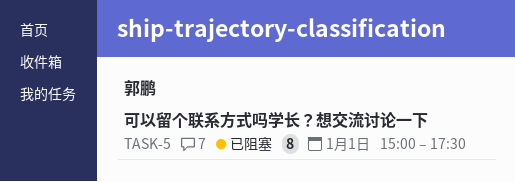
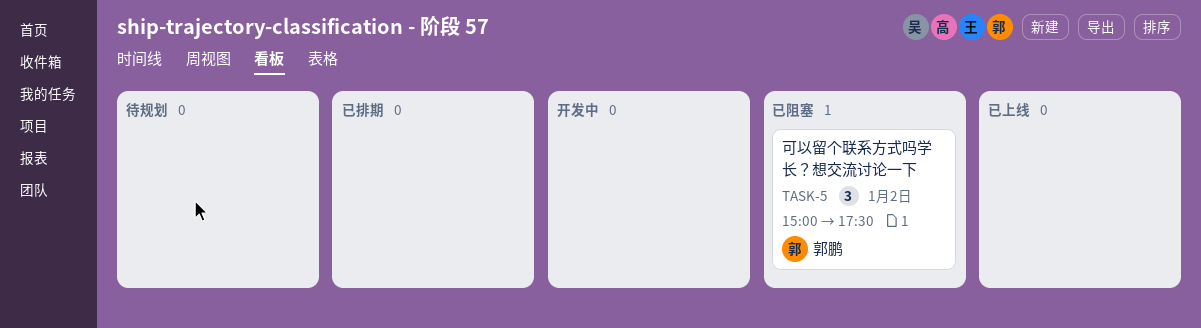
TASK-5, estimate: 8 -> 3
TASK-5, day: Jan 1 -> Jan 2

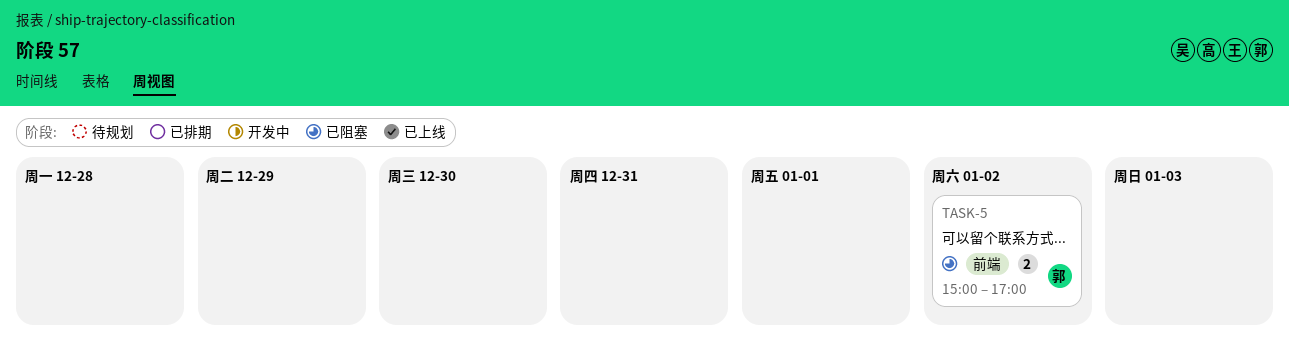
TASK-5, estimate: 3 -> 2
TASK-5, ends: 17:30 -> 17:00

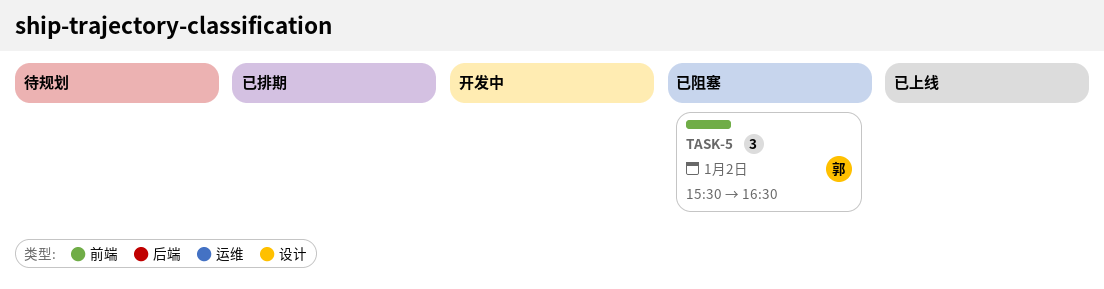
TASK-5, estimate: 2 -> 3
TASK-5, begins: 15:00 -> 15:30
TASK-5, ends: 17:00 -> 16:30

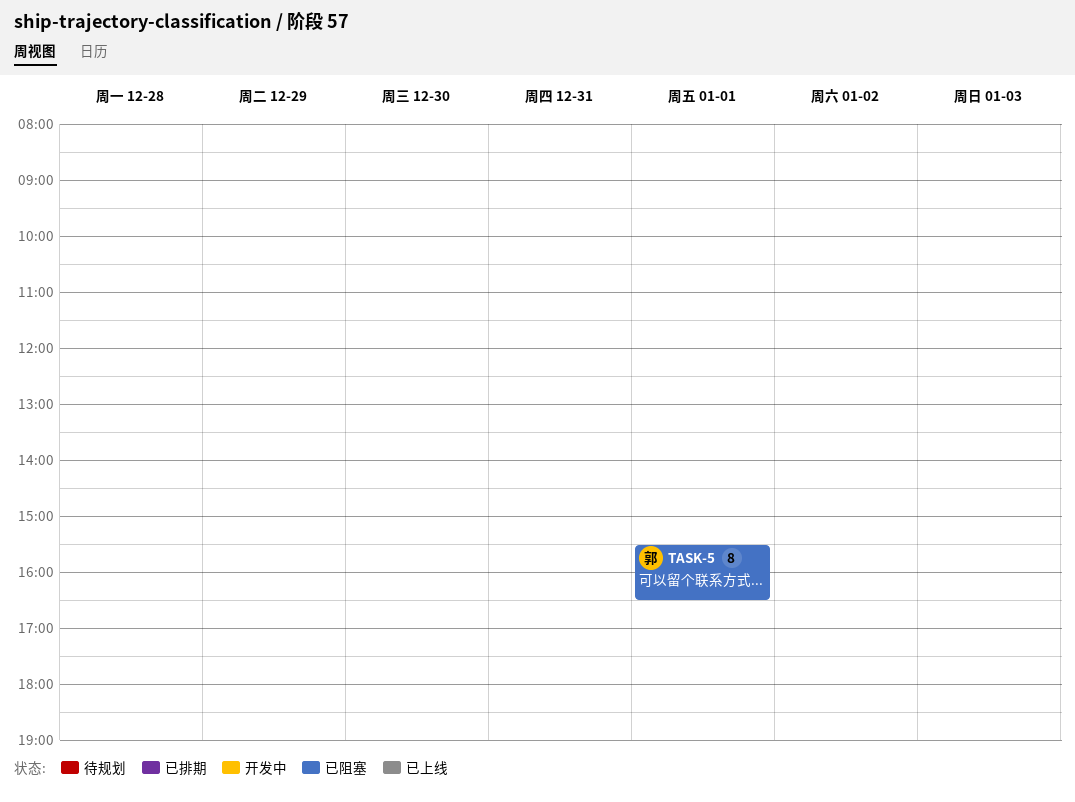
TASK-5, estimate: 3 -> 8
TASK-5, day: Jan 2 -> Jan 1

